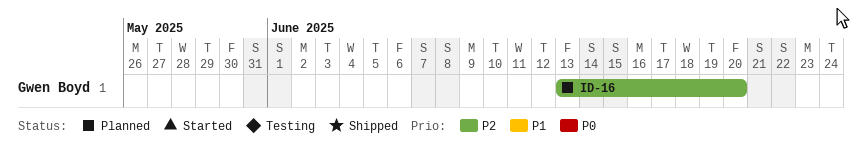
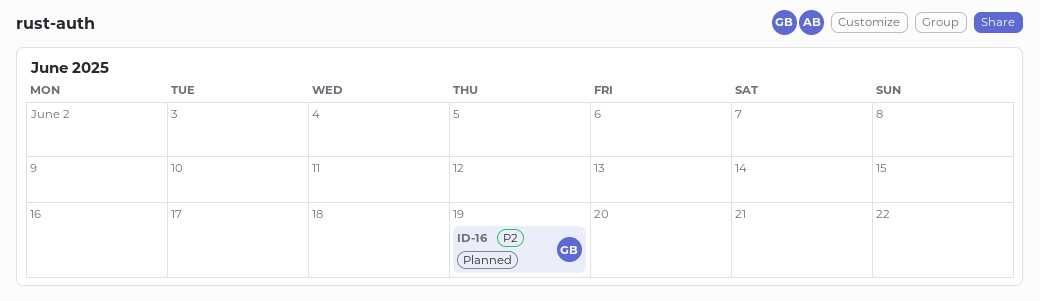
ID-16, due: Jun 20 -> Jun 19

